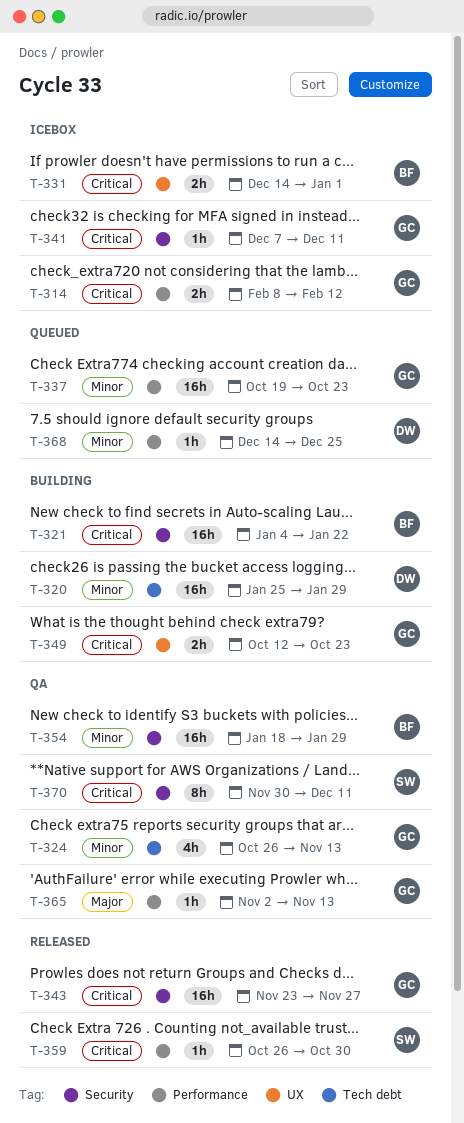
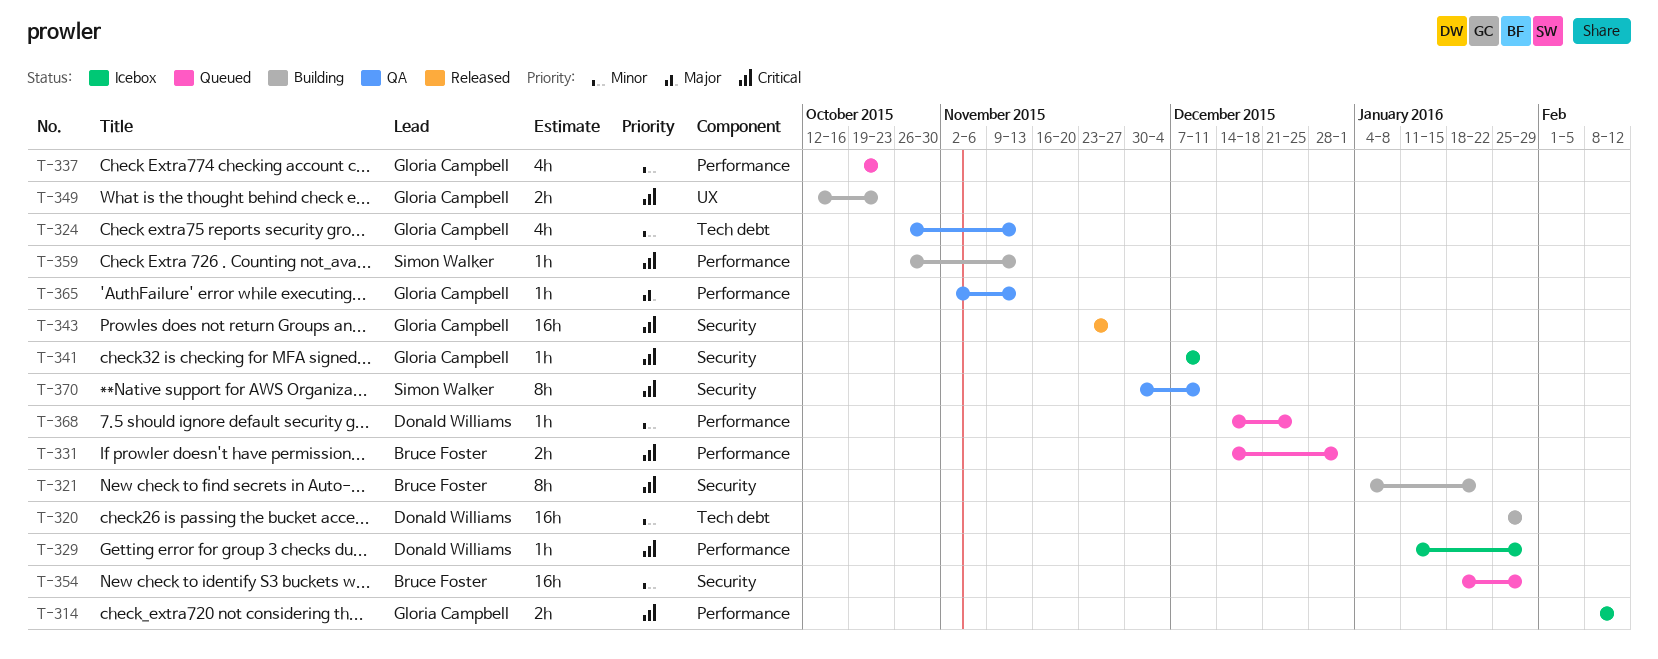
T-321, estimate: 16h -> 8h
T-329: none -> present
T-331, status: Icebox -> Queued
T-331, label: UX -> Performance
T-337, estimate: 16h -> 4h
T-354, status: QA -> Queued
T-359, status: Released -> Building
T-359, due: Oct 30 -> Nov 13

